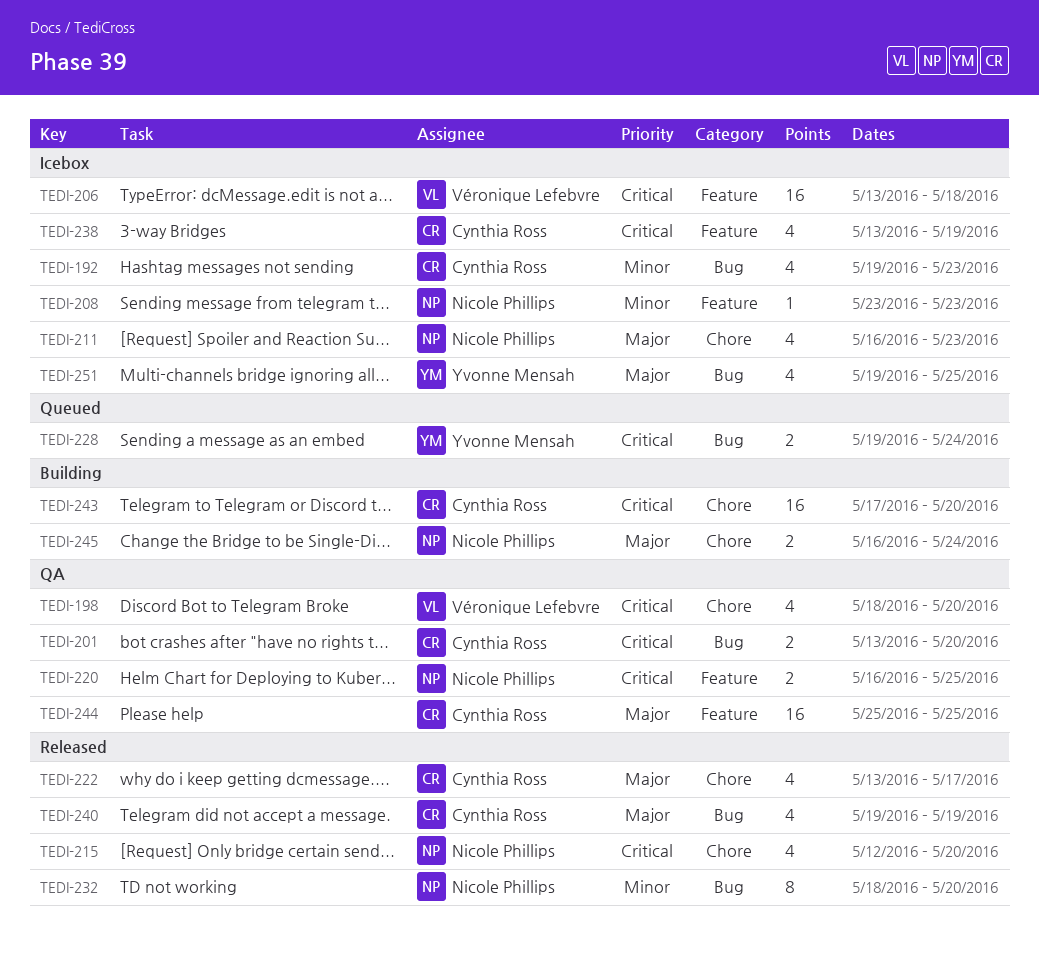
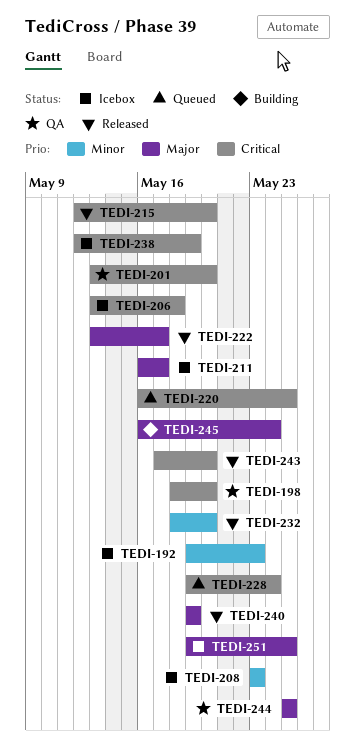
TEDI-211, due: May 23 -> May 17
TEDI-220, status: QA -> Queued
TEDI-238, start: May 13 -> May 12
TEDI-243, status: Building -> Released

